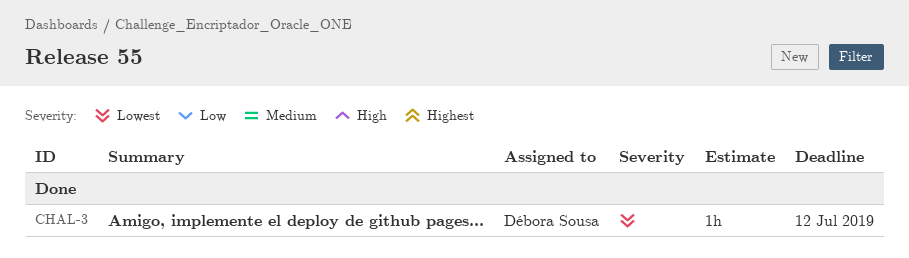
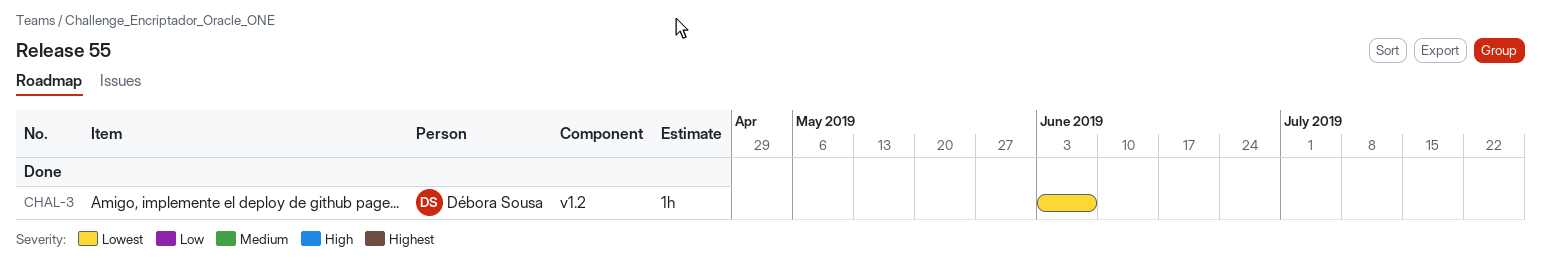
CHAL-3, due: Jul 12 -> Jun 7

